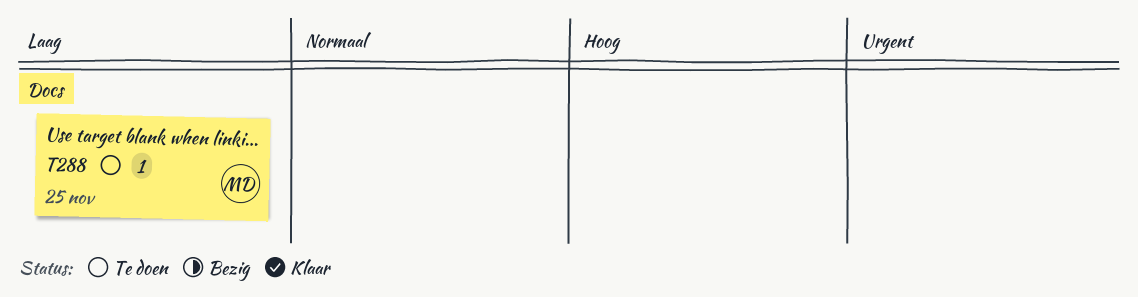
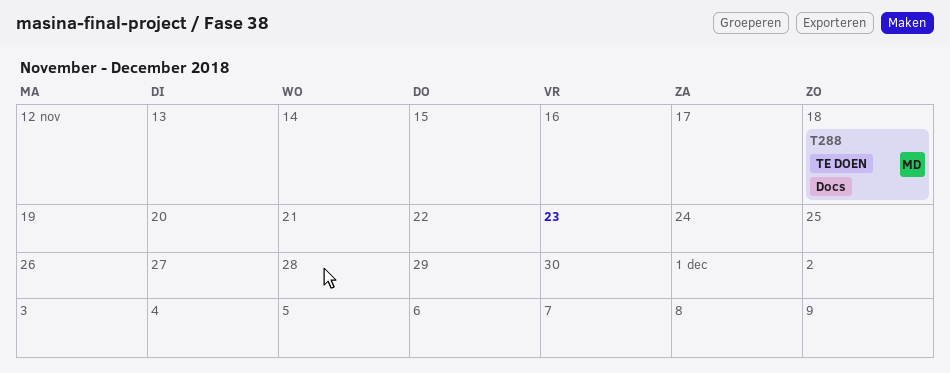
T288, due: Nov 25 -> Nov 18

